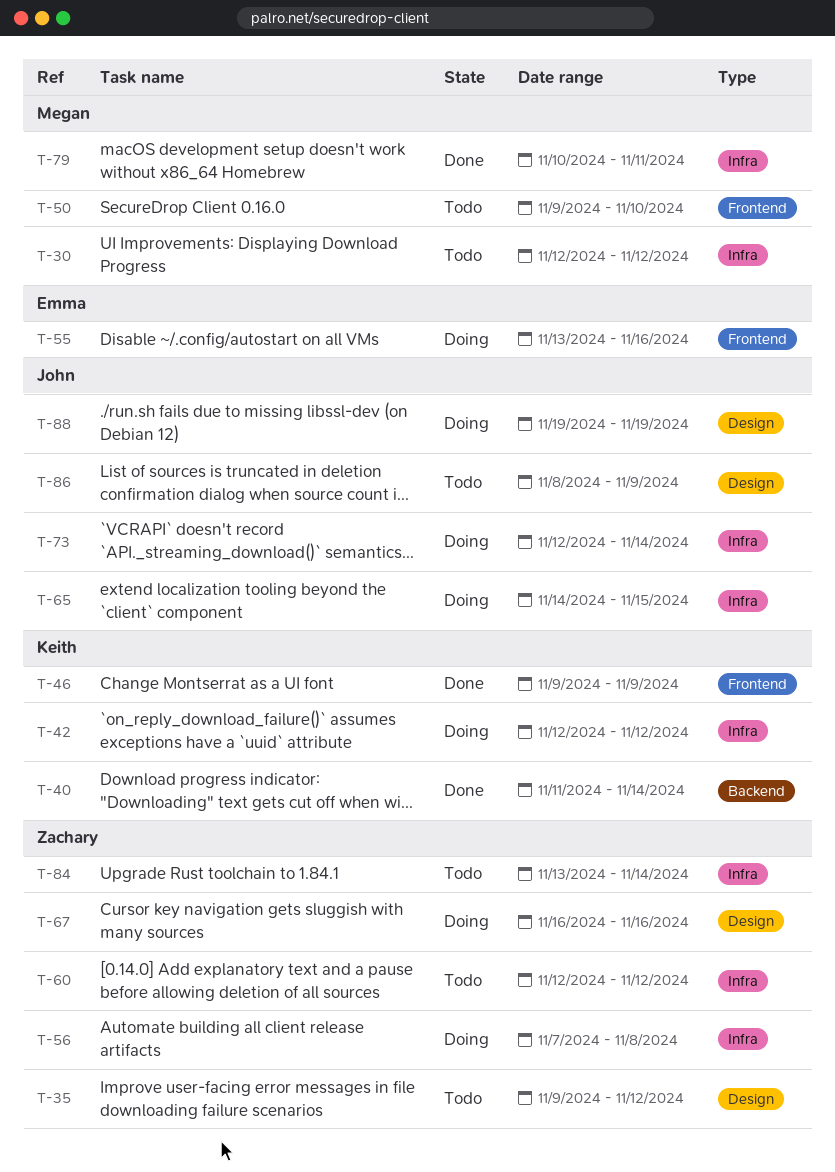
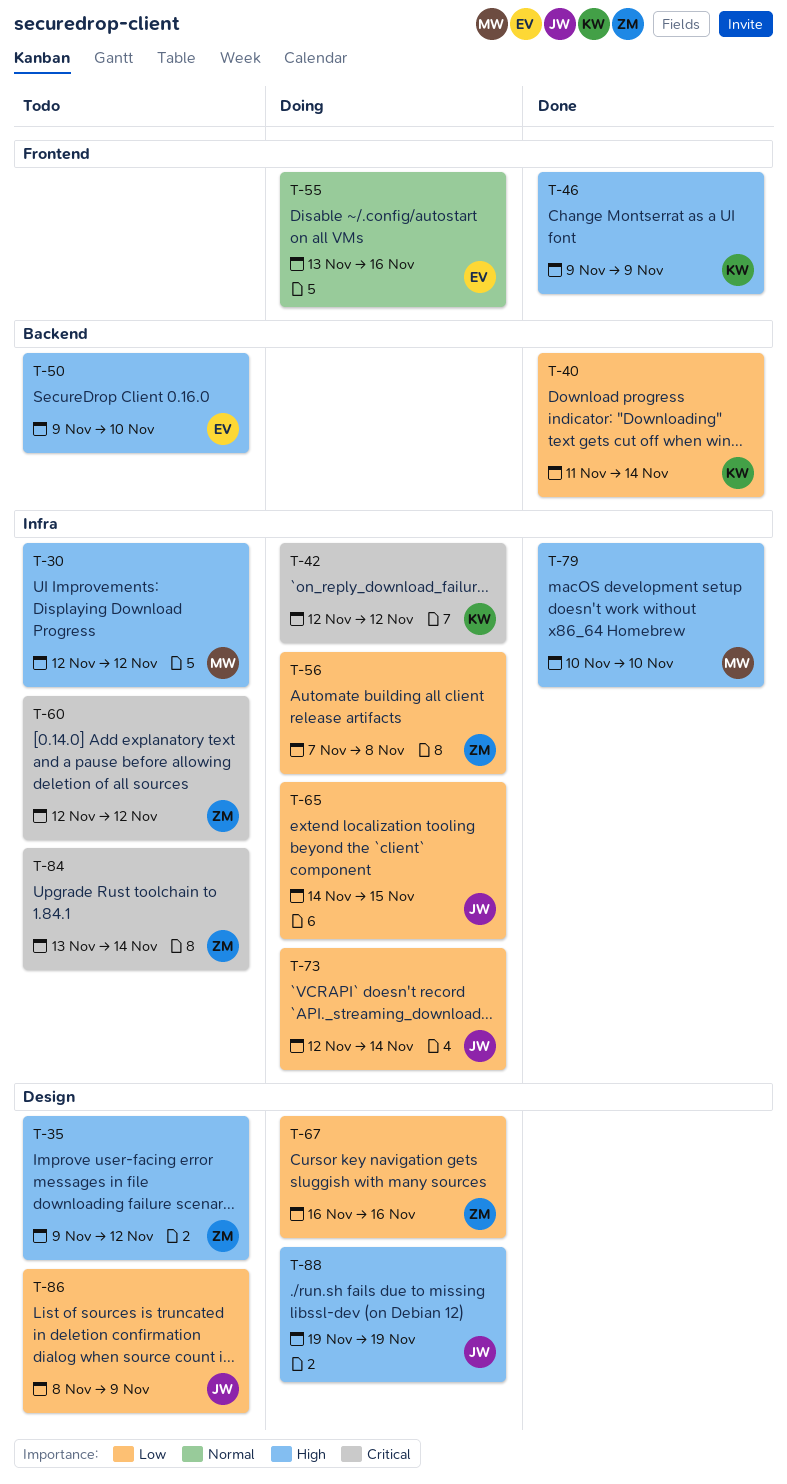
T-50, owner: Megan -> Emma
T-50, label: Frontend -> Backend
T-79, due: Nov 11 -> Nov 10

